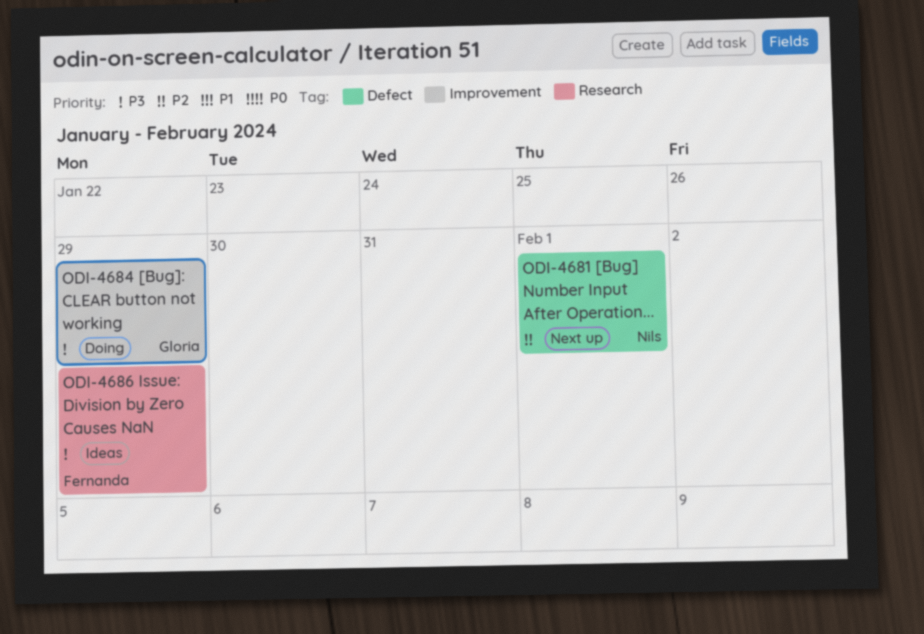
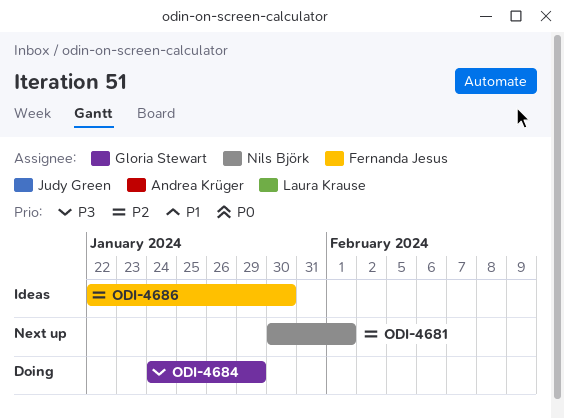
ODI-4686, priority: P3 -> P2
ODI-4686, due: Jan 29 -> Jan 30

